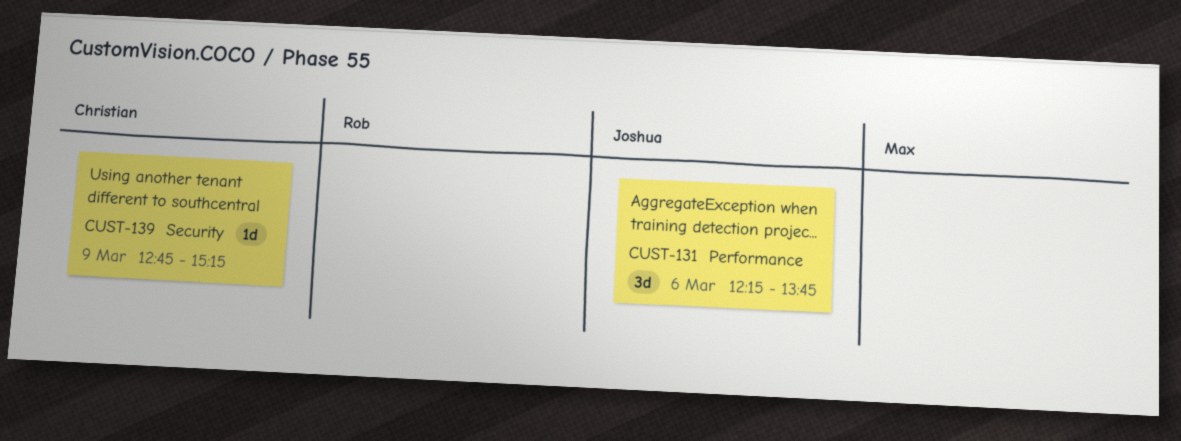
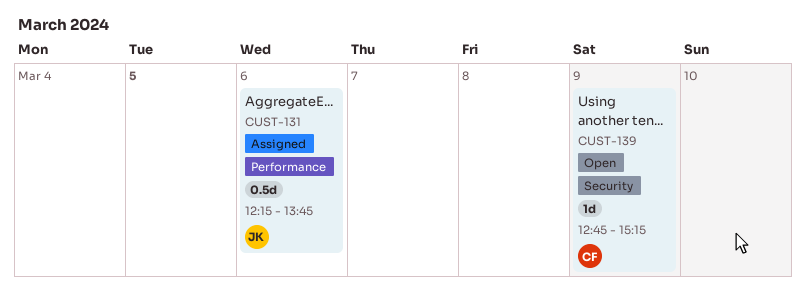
CUST-131, estimate: 3d -> 0.5d

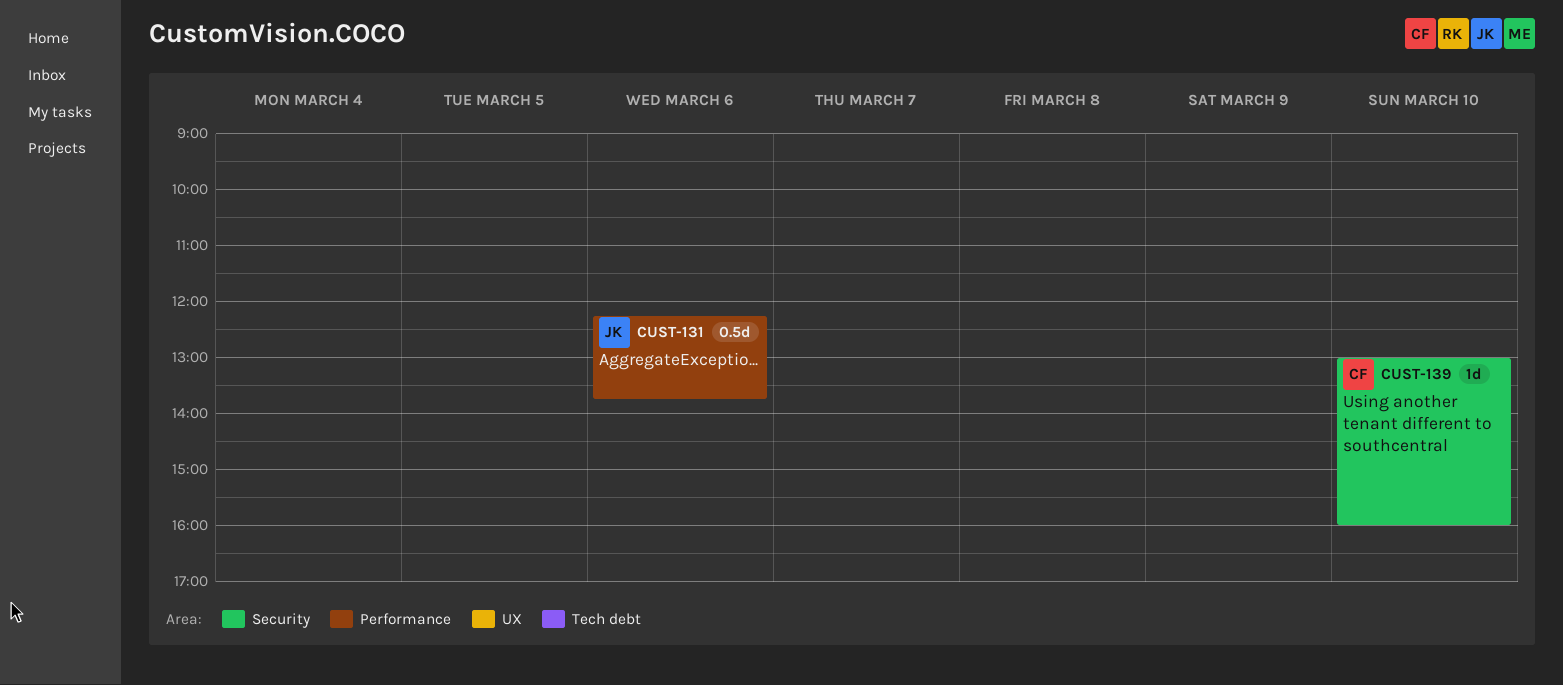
CUST-139, day: Mar 9 -> Mar 10
CUST-139, begins: 12:45 -> 13:00
CUST-139, ends: 15:15 -> 16:00

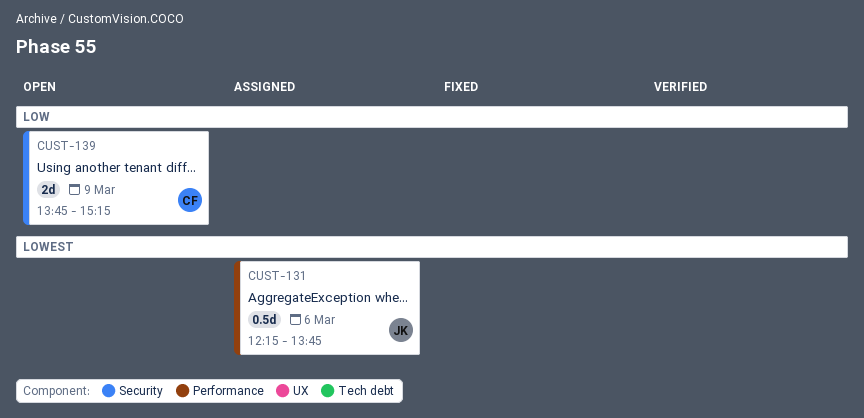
CUST-139, estimate: 1d -> 2d
CUST-139, day: Mar 10 -> Mar 9
CUST-139, begins: 13:00 -> 13:45
CUST-139, ends: 16:00 -> 15:15

